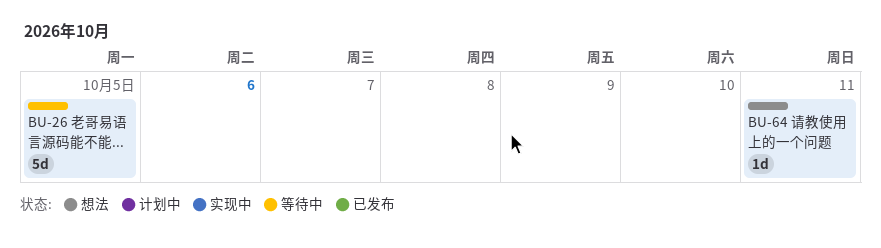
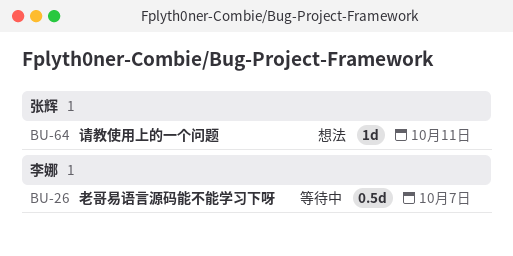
BU-26, estimate: 5d -> 0.5d
BU-26, day: Oct 5 -> Oct 7

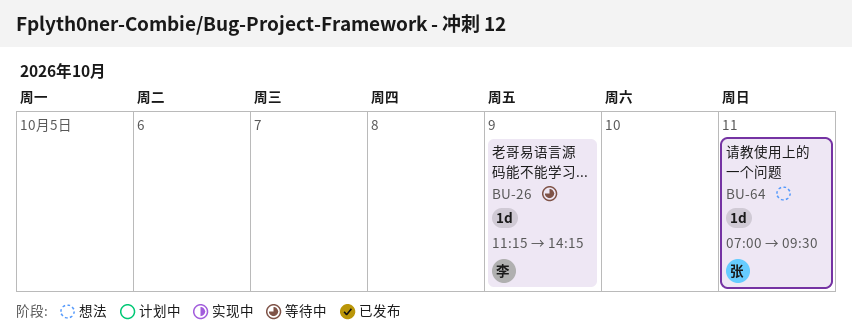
BU-26, estimate: 0.5d -> 1d
BU-26, day: Oct 7 -> Oct 9

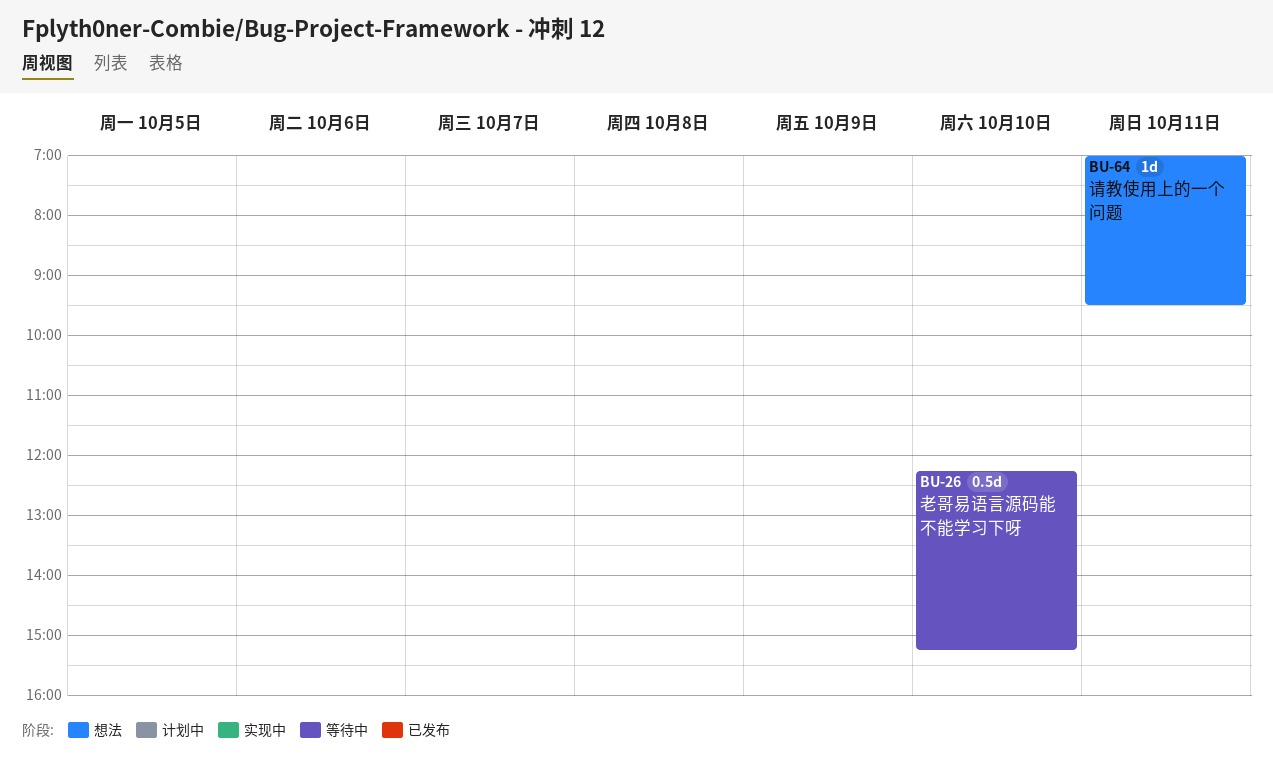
BU-26, estimate: 1d -> 0.5d
BU-26, day: Oct 9 -> Oct 10
BU-26, begins: 11:15 -> 12:15
BU-26, ends: 14:15 -> 15:15

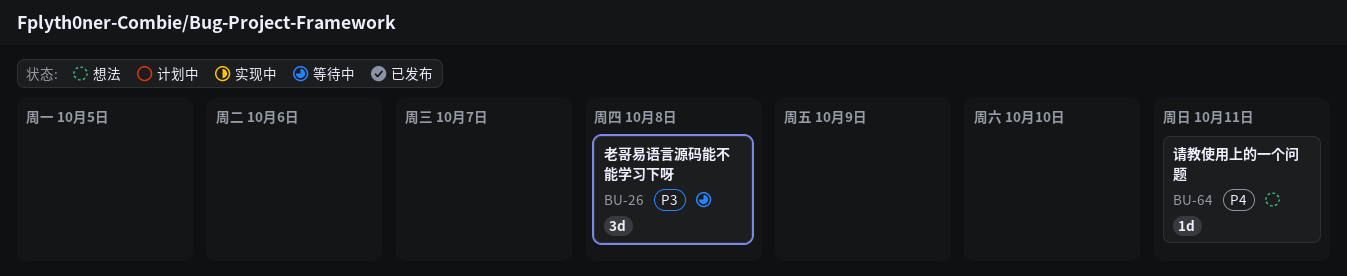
BU-26, estimate: 0.5d -> 3d
BU-26, day: Oct 10 -> Oct 8

